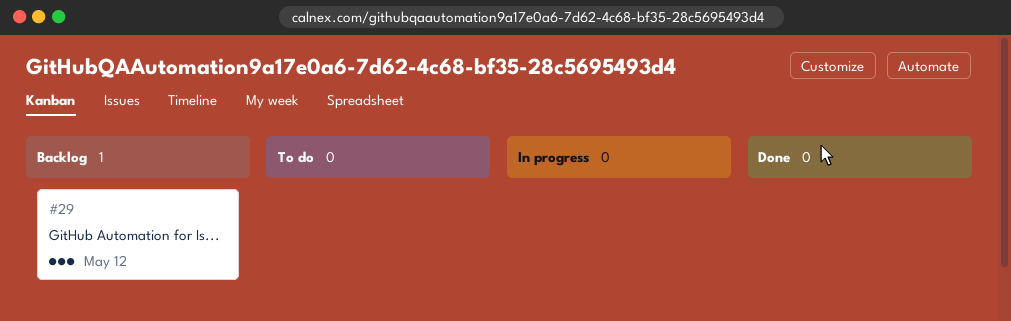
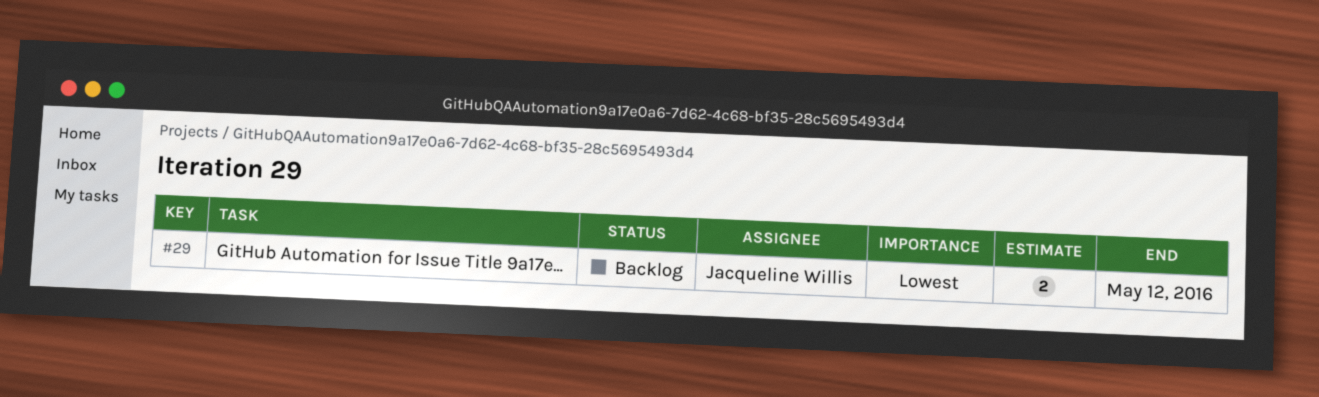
#29, estimate: 3 -> 2

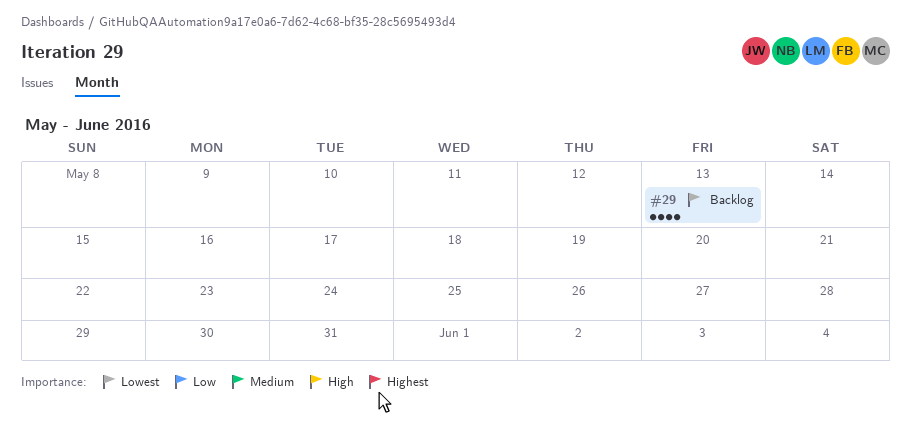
#29, estimate: 2 -> 4
#29, due: May 12 -> May 13

